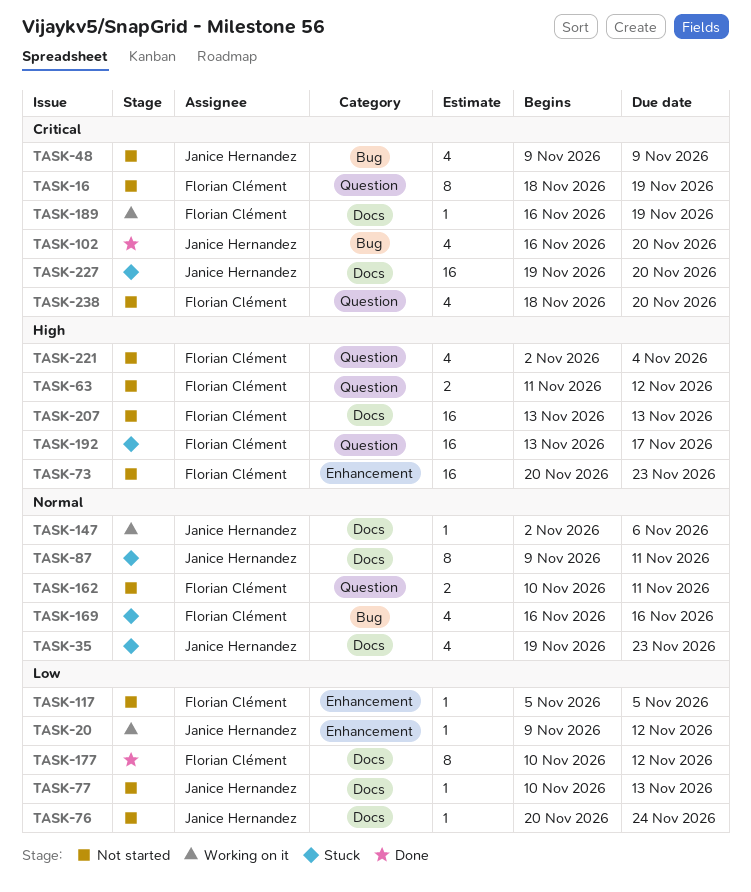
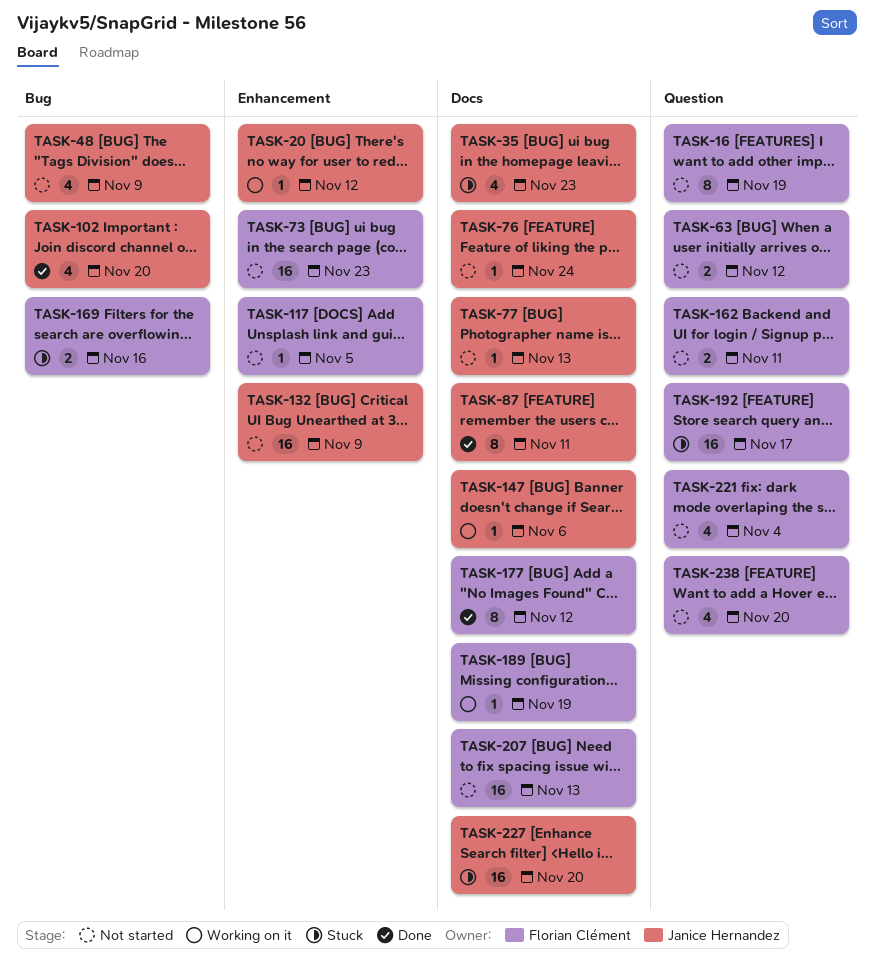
TASK-87, status: Stuck -> Done
TASK-132: none -> present
TASK-169, estimate: 4 -> 2

